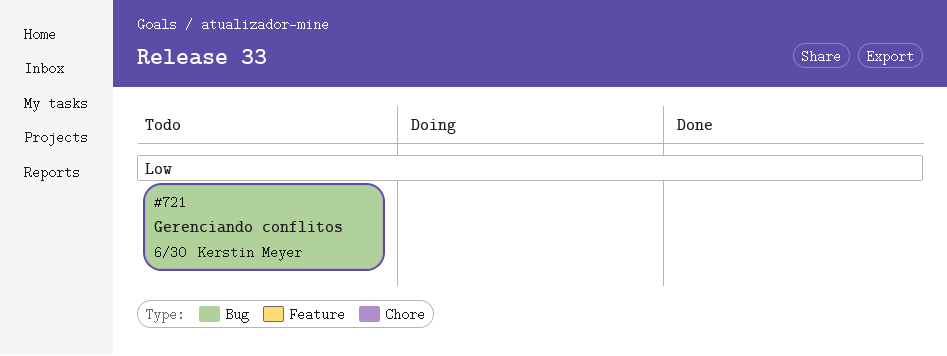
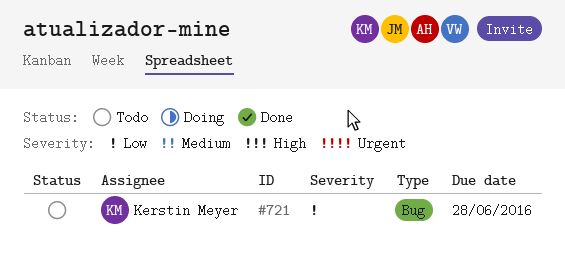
#721, due: Jun 30 -> Jun 28

